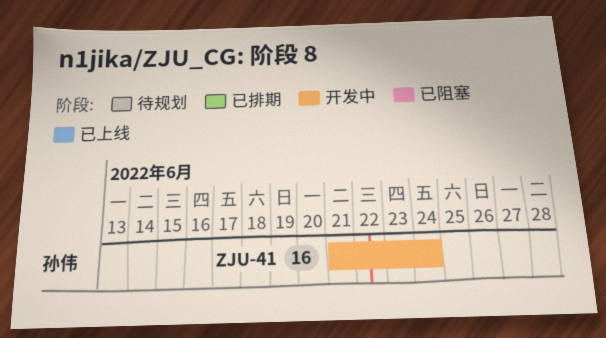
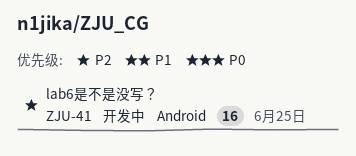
ZJU-41, due: Jun 24 -> Jun 25

